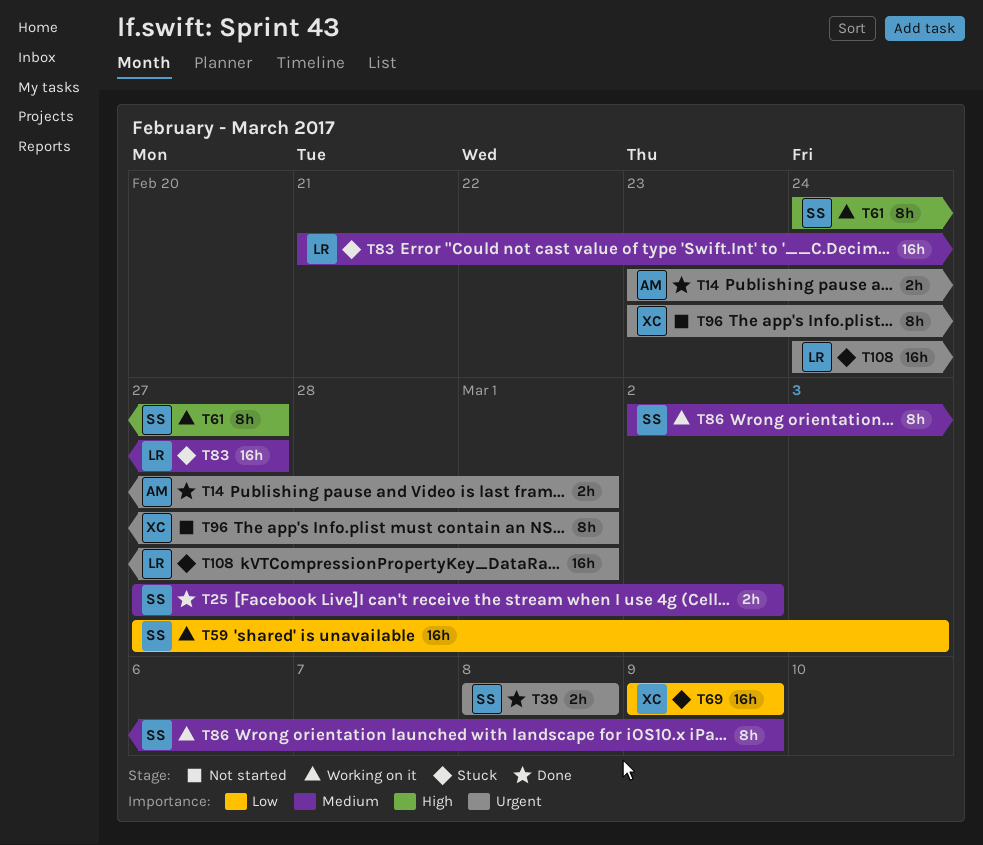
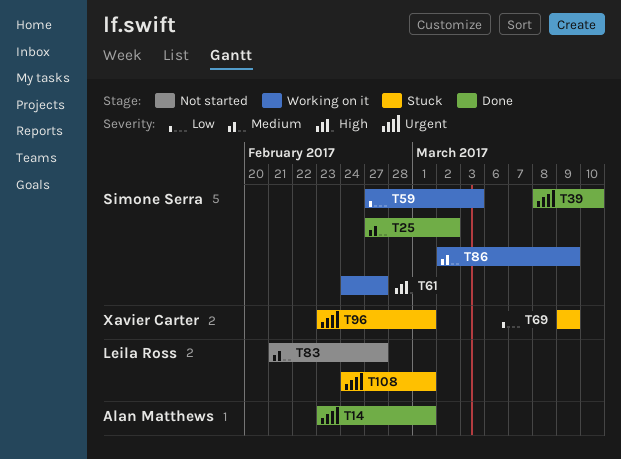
T39, due: Mar 8 -> Mar 10
T83, status: Stuck -> Not started
T96, status: Not started -> Stuck

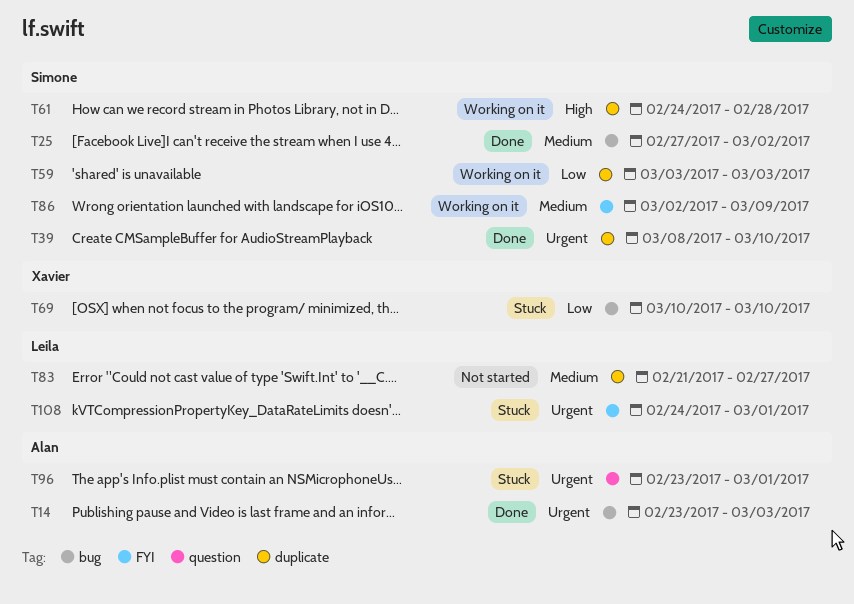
T14, due: Mar 1 -> Mar 3
T59, start: Feb 27 -> Mar 3
T61, due: Feb 27 -> Feb 28
T69, start: Mar 9 -> Mar 10
T69, due: Mar 9 -> Mar 10
T96, owner: Xavier Carter -> Alan Matthews

